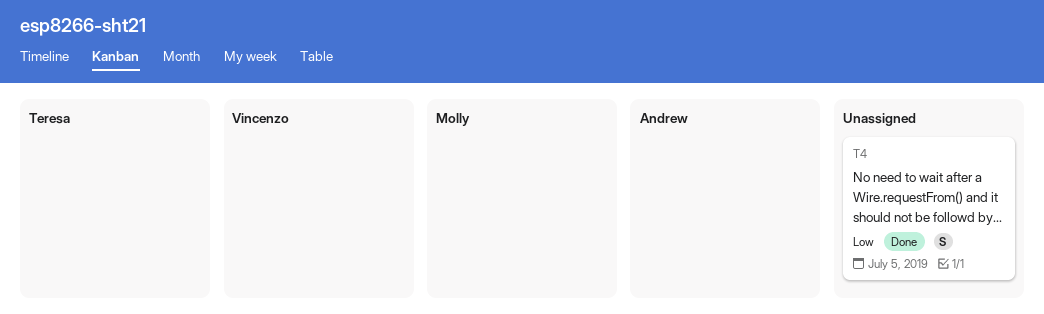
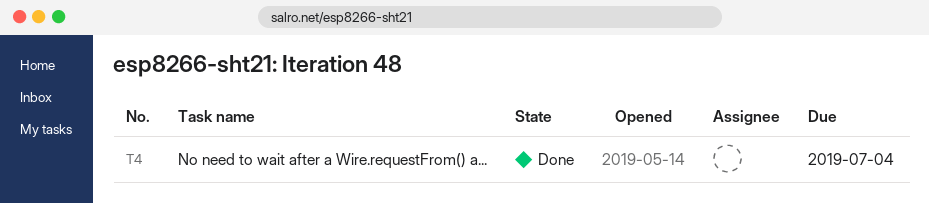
T4, due: Jul 5 -> Jul 4

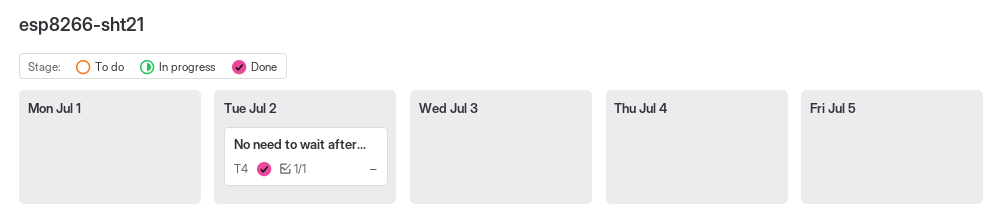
T4, due: Jul 4 -> Jul 2

